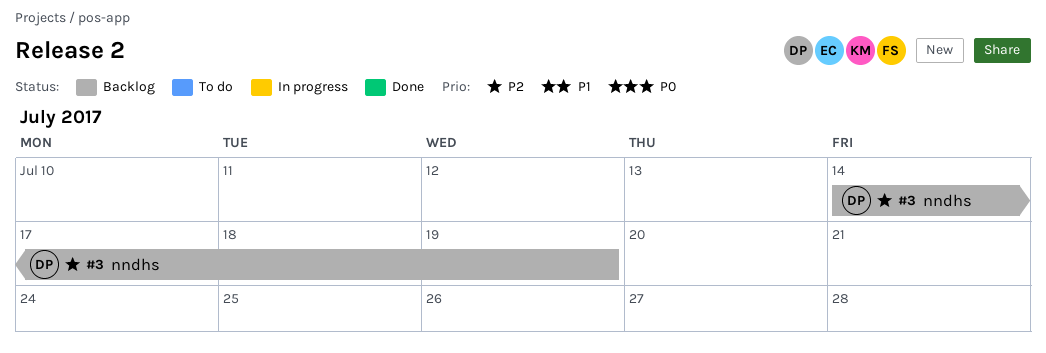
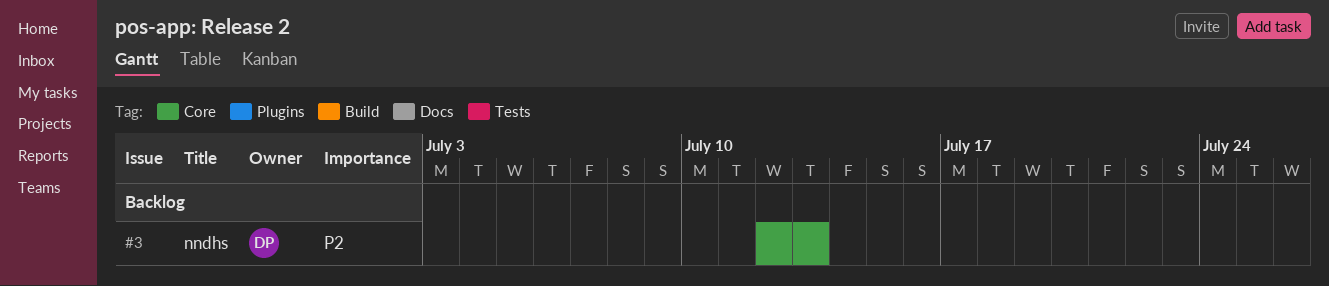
#3, start: Jul 14 -> Jul 12
#3, due: Jul 19 -> Jul 13

